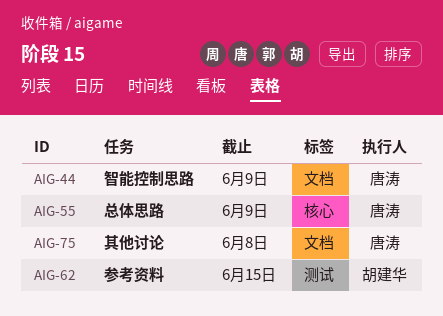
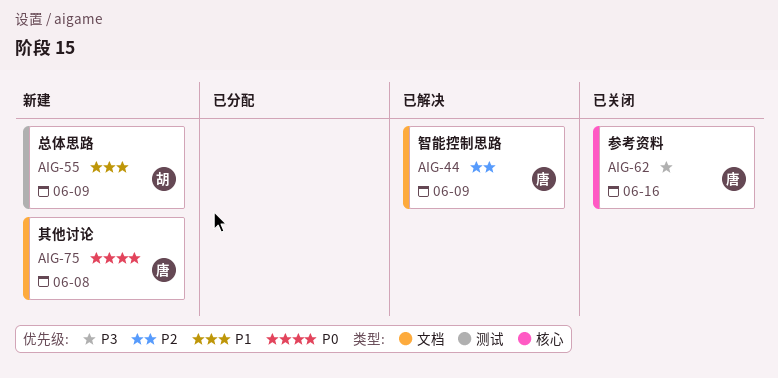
AIG-55, owner: 唐涛 -> 胡建华
AIG-55, label: 核心 -> 测试
AIG-62, owner: 胡建华 -> 唐涛
AIG-62, label: 测试 -> 核心
AIG-62, due: Jun 15 -> Jun 16

